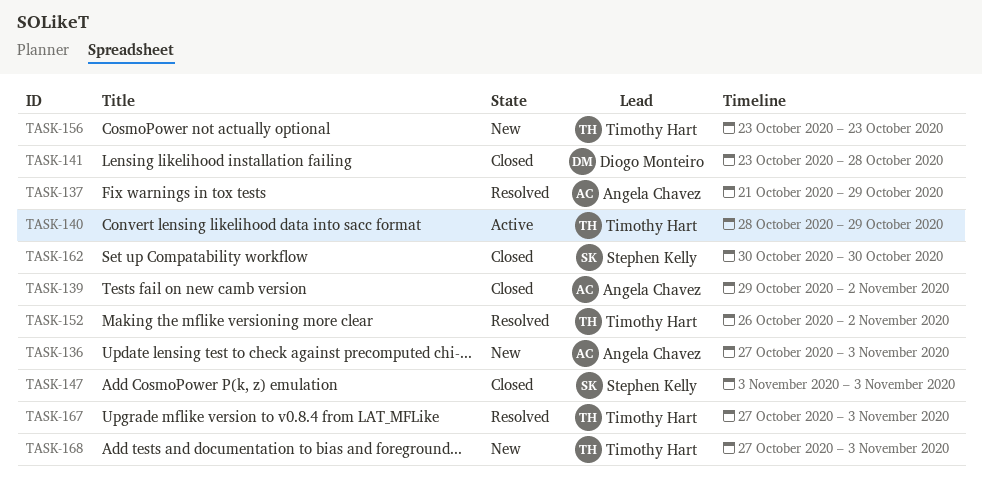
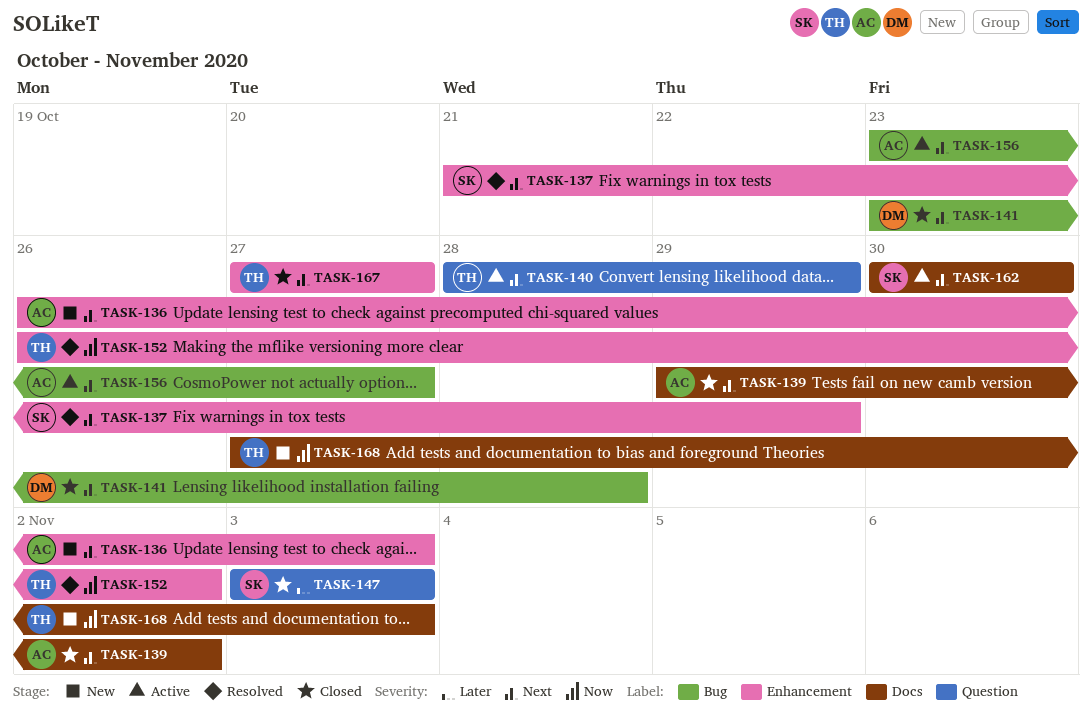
TASK-136, start: Oct 27 -> Oct 26
TASK-137, owner: Angela Chavez -> Stephen Kelly
TASK-156, status: New -> Active
TASK-156, owner: Timothy Hart -> Angela Chavez
TASK-156, due: Oct 23 -> Oct 27
TASK-162, status: Closed -> Active
TASK-167, status: Resolved -> Closed
TASK-167, due: Nov 3 -> Oct 27

